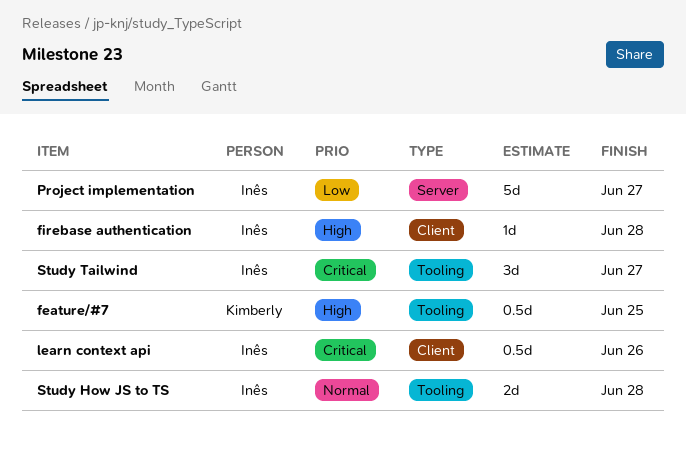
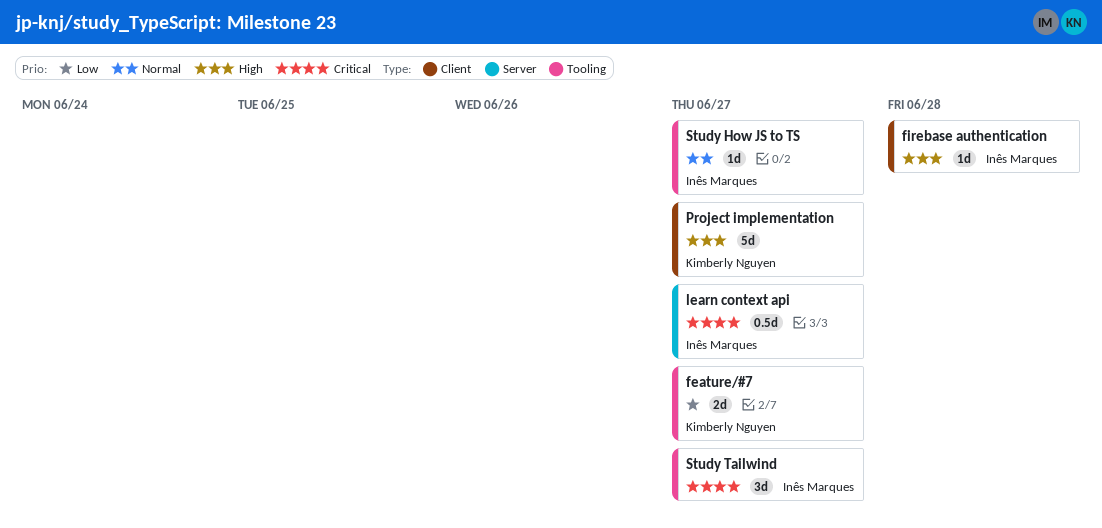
feature/#7, priority: High -> Low
feature/#7, estimate: 0.5d -> 2d
feature/#7, due: Jun 25 -> Jun 27
learn context api, label: Client -> Server
learn context api, due: Jun 26 -> Jun 27
Project implementation, owner: Inês Marques -> Kimberly Nguyen
Project implementation, priority: Low -> High
Project implementation, label: Server -> Client
Study How JS to TS, estimate: 2d -> 1d
Study How JS to TS, due: Jun 28 -> Jun 27

